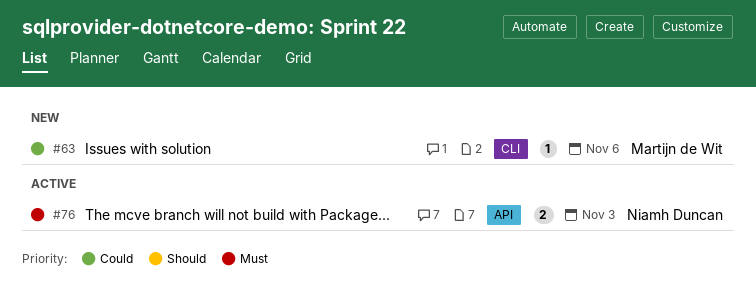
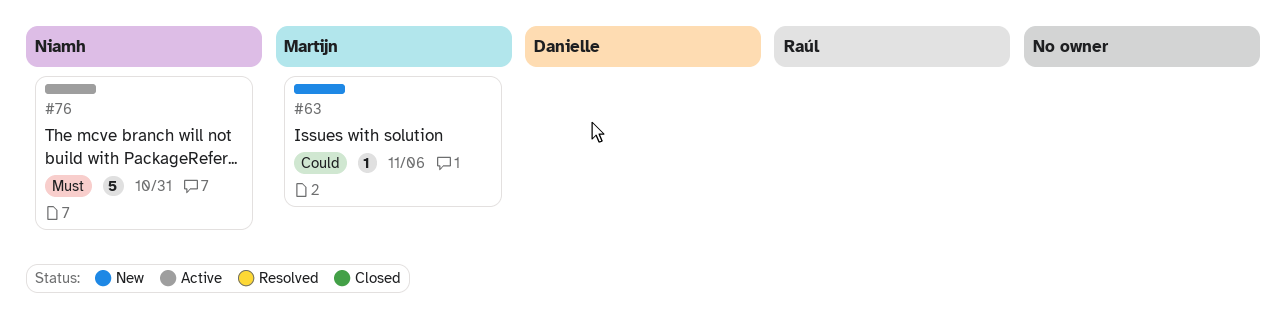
#76, estimate: 2 -> 5
#76, due: Nov 3 -> Oct 31

